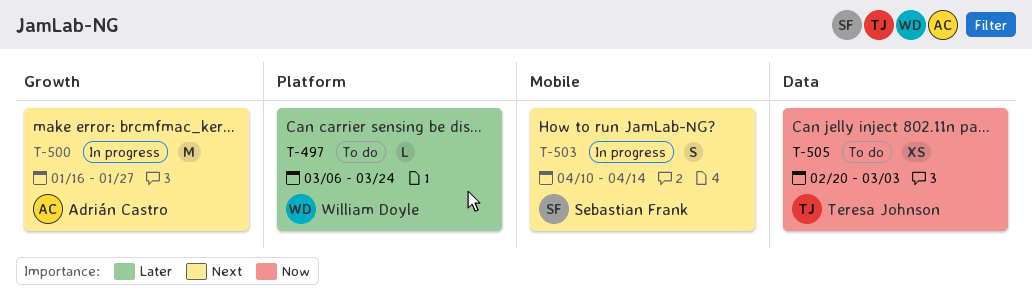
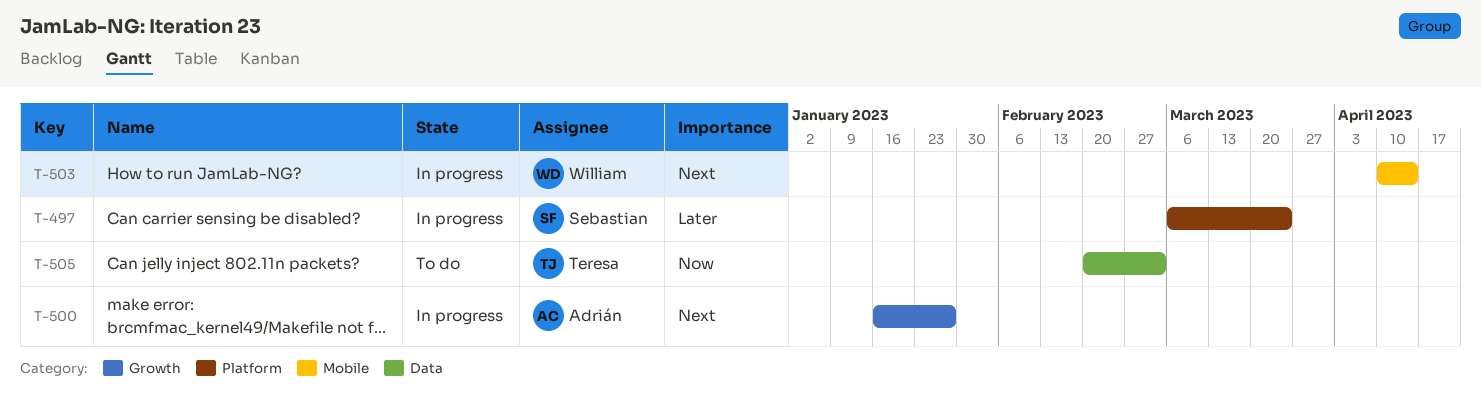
T-497, status: To do -> In progress
T-497, owner: William Doyle -> Sebastian Frank
T-503, owner: Sebastian Frank -> William Doyle

